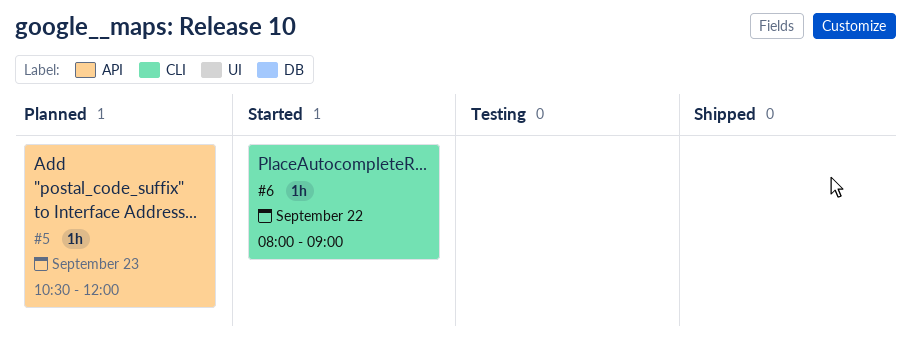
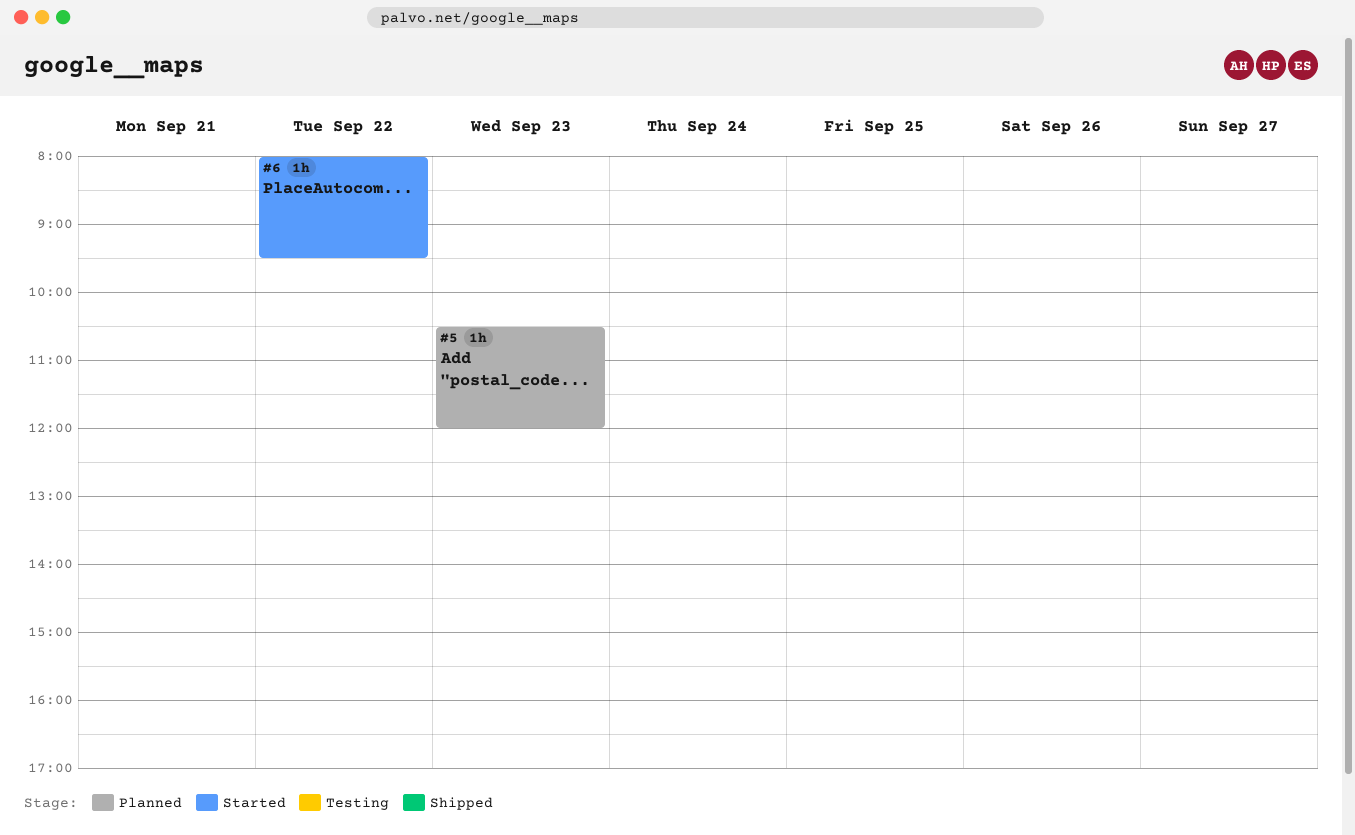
#6, ends: 09:00 -> 09:30

